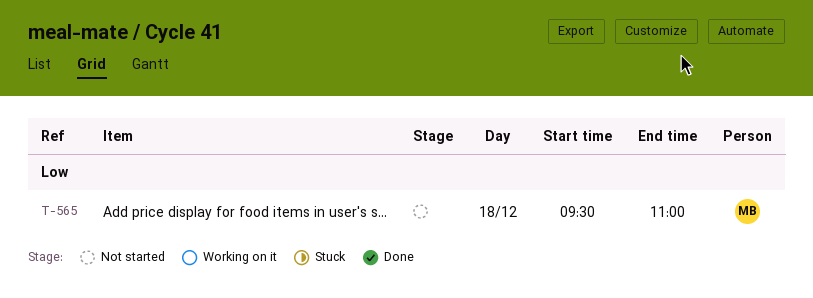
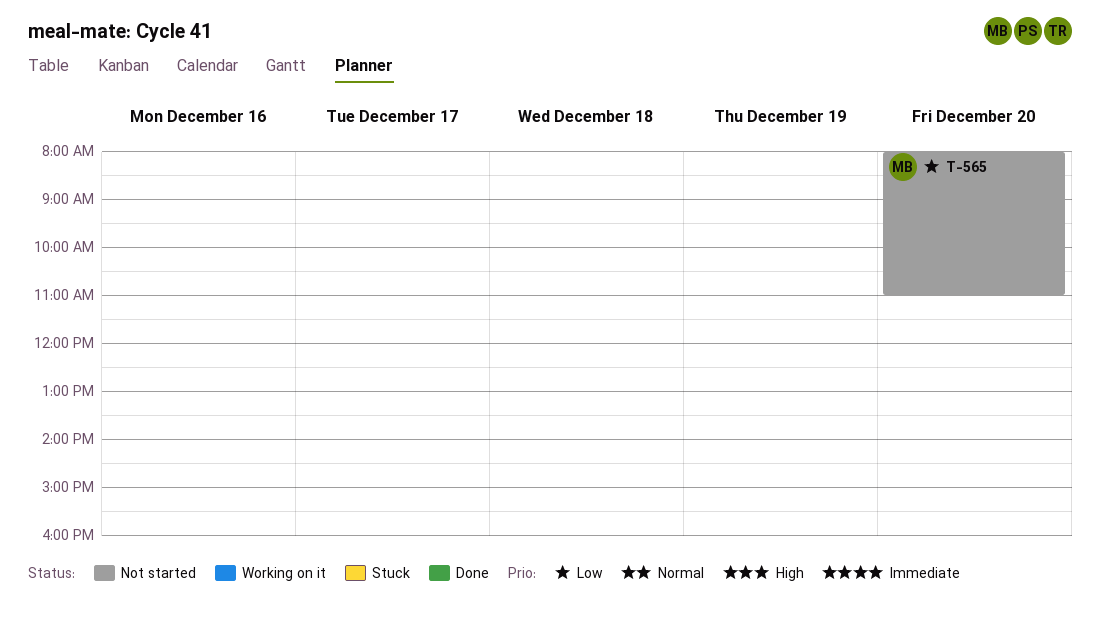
T-565, day: Dec 18 -> Dec 20
T-565, begins: 09:30 -> 08:00

